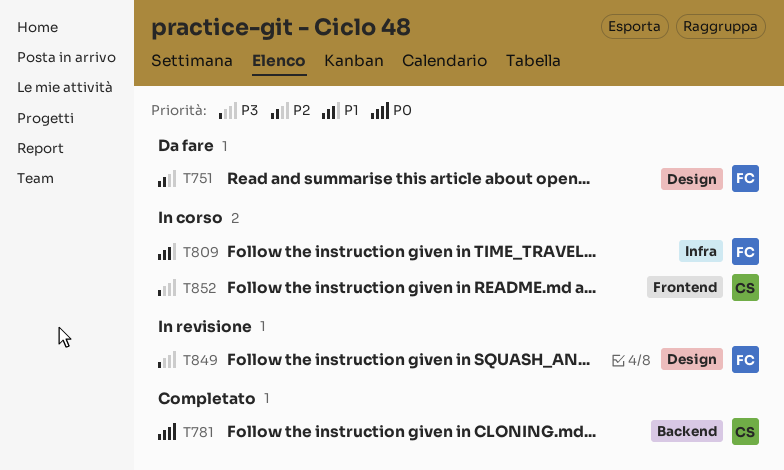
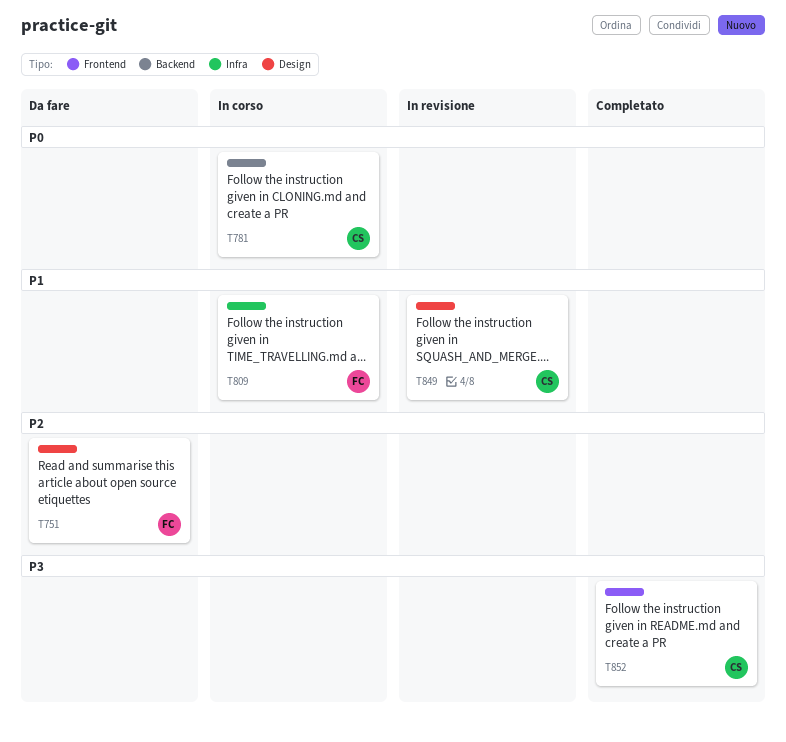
T781, status: Completato -> In corso
T849, owner: FC -> CS
T849, priority: P3 -> P1
T852, status: In corso -> Completato

